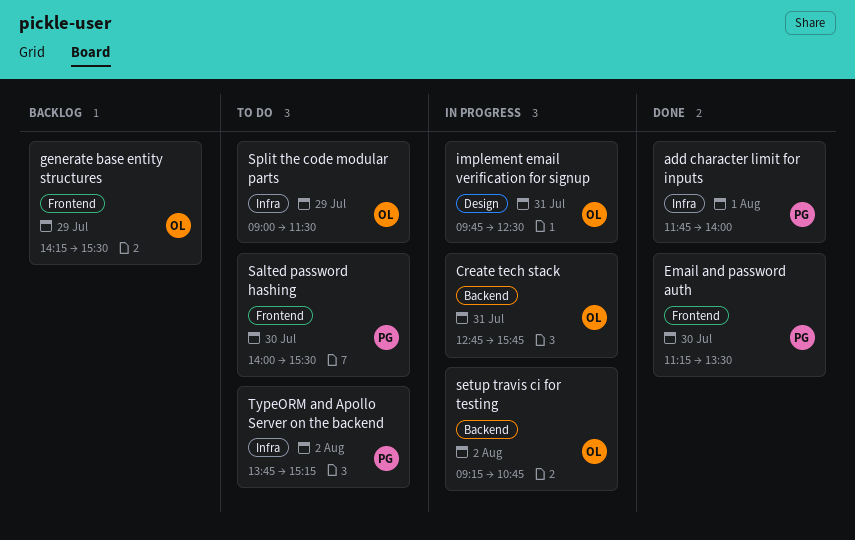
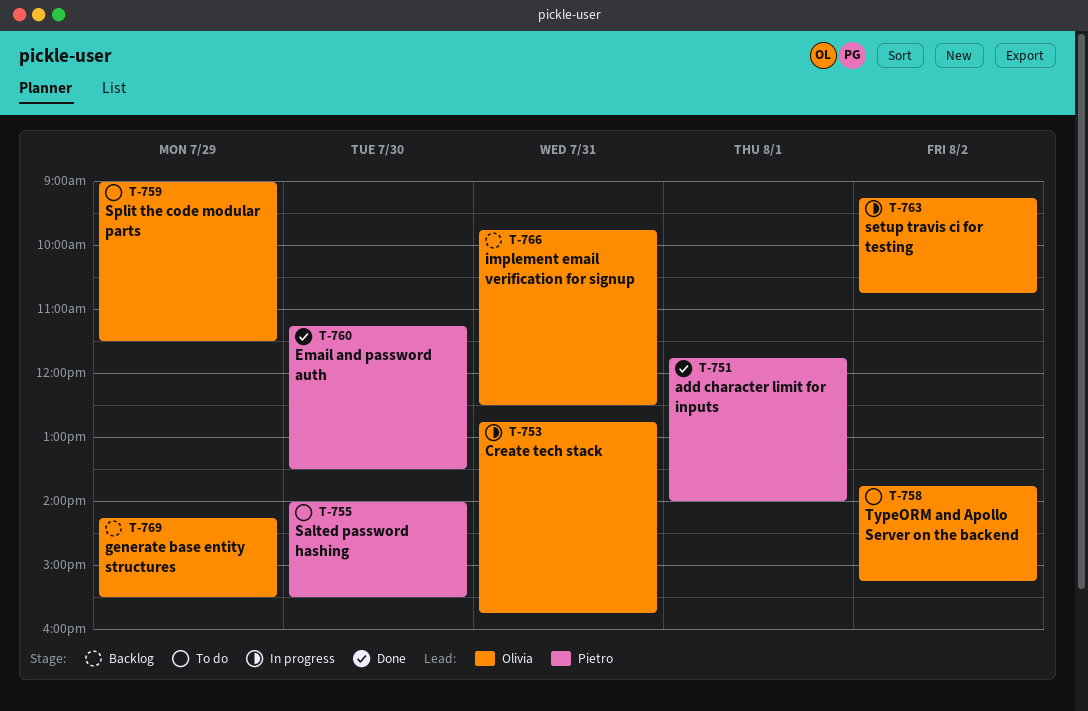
implement email verification for signup, status: In progress -> Backlog
TypeORM and Apollo Server on the backend, owner: Pietro -> Olivia

